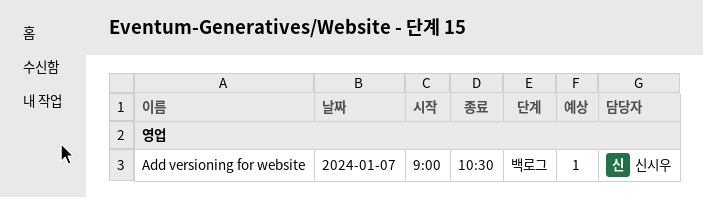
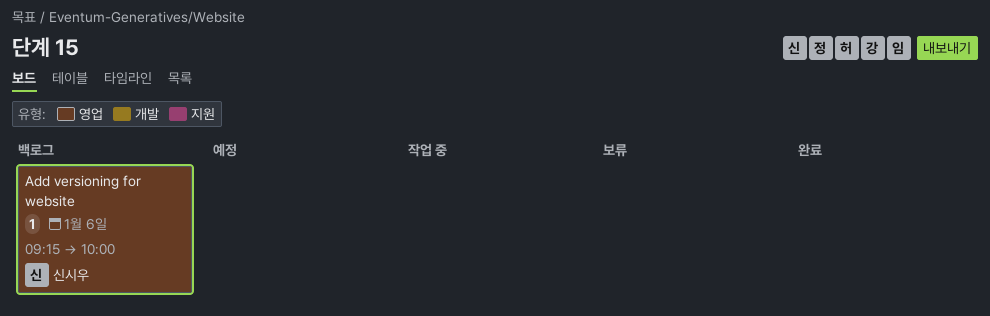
Add versioning for website, day: Jan 7 -> Jan 6
Add versioning for website, begins: 09:00 -> 09:15
Add versioning for website, ends: 10:30 -> 10:00

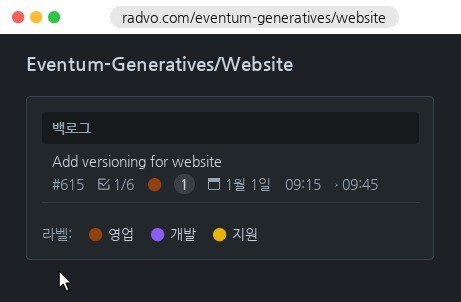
Add versioning for website, day: Jan 6 -> Jan 1
Add versioning for website, ends: 10:00 -> 09:45

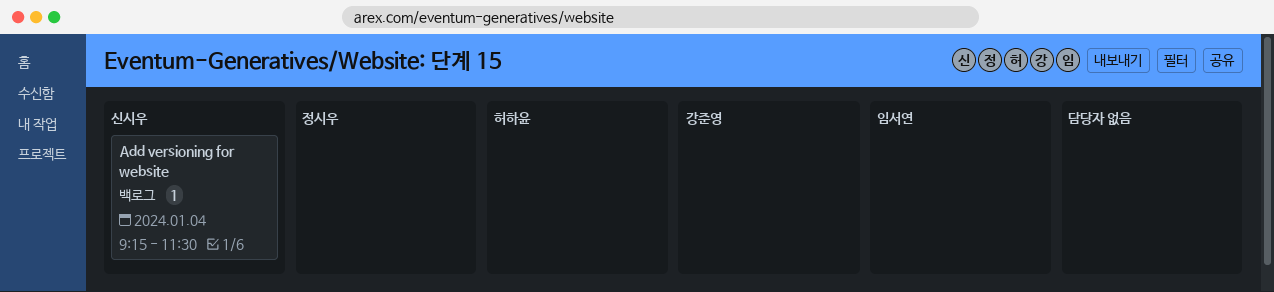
Add versioning for website, day: Jan 1 -> Jan 4
Add versioning for website, ends: 09:45 -> 11:30

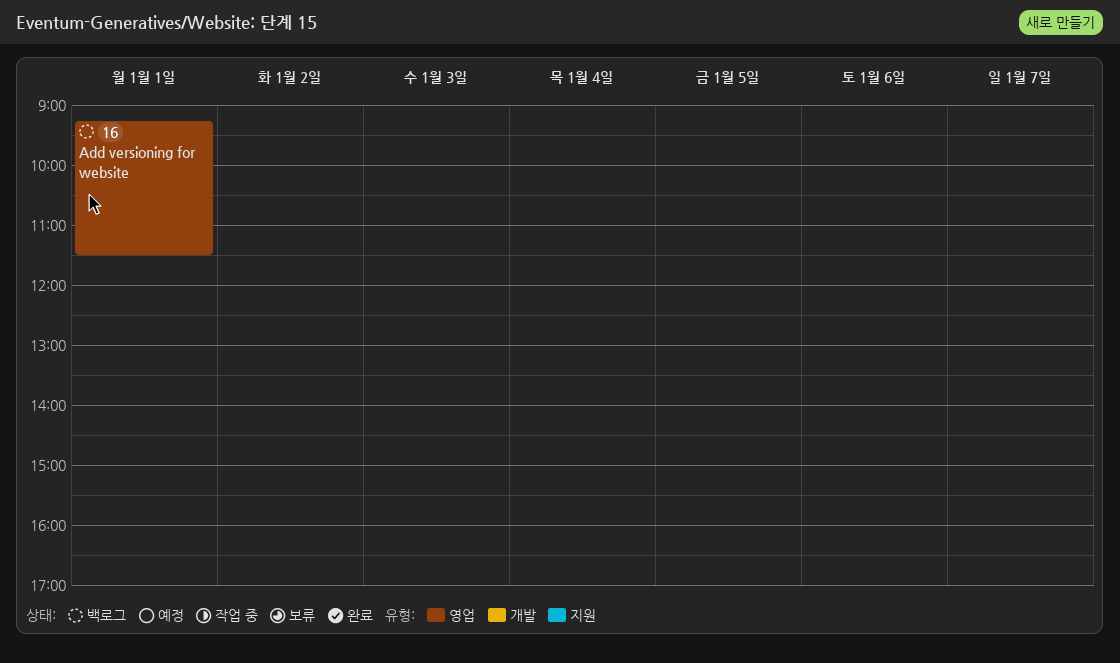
Add versioning for website, estimate: 1 -> 16
Add versioning for website, day: Jan 4 -> Jan 1

